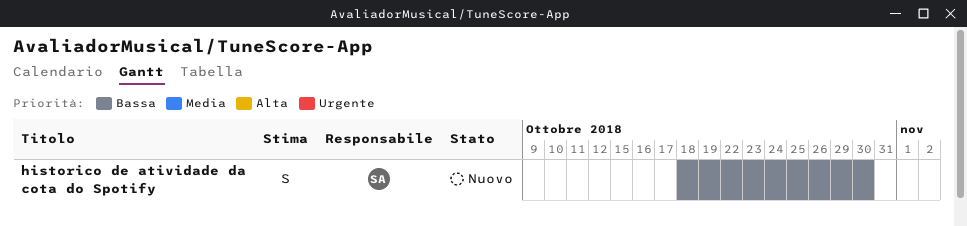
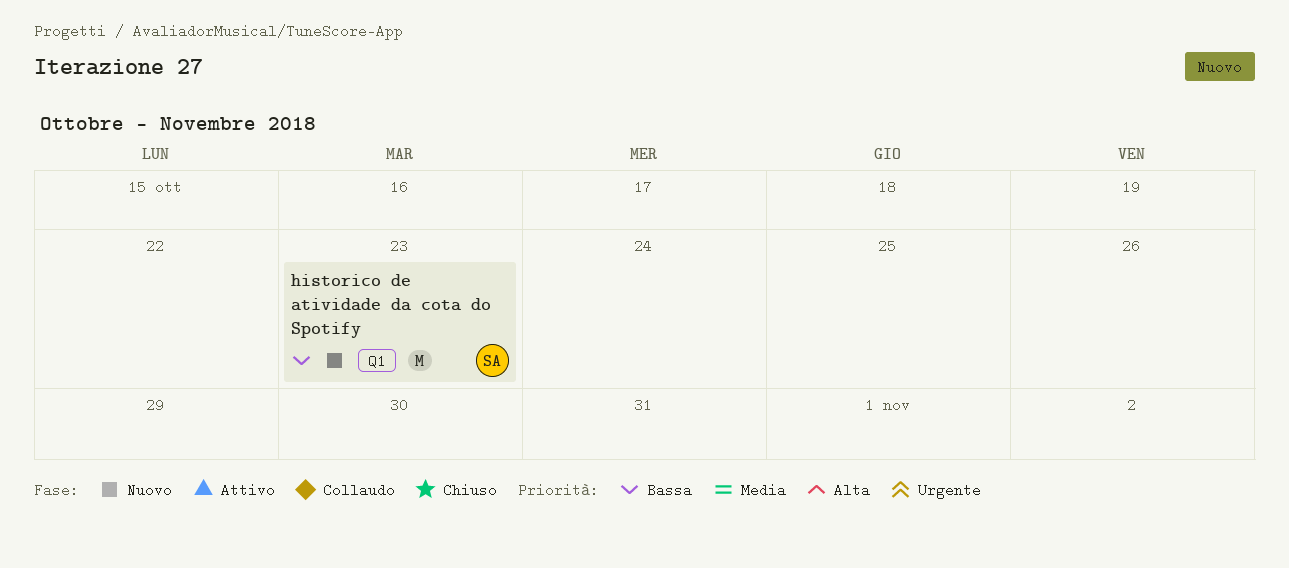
historico de atividade da cota do Spotify, estimate: S -> M
historico de atividade da cota do Spotify, due: Oct 30 -> Oct 23

